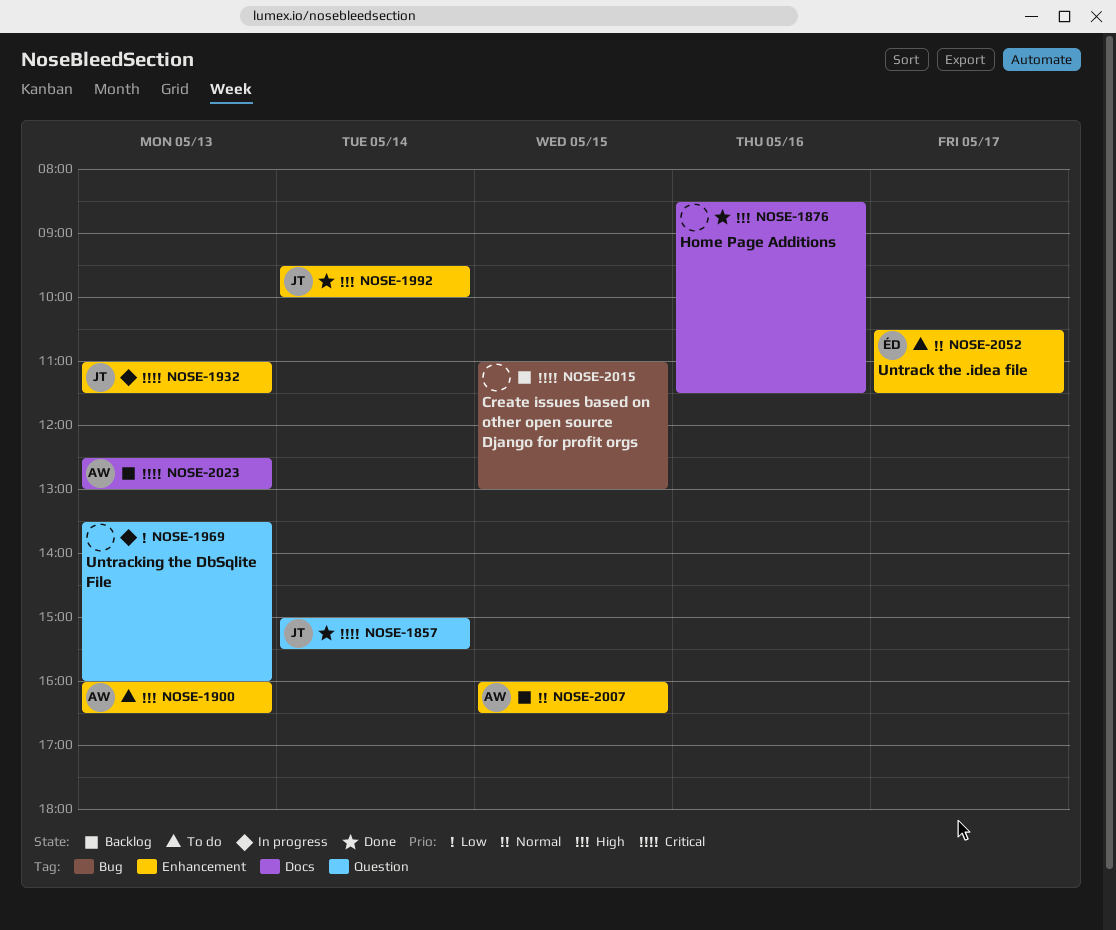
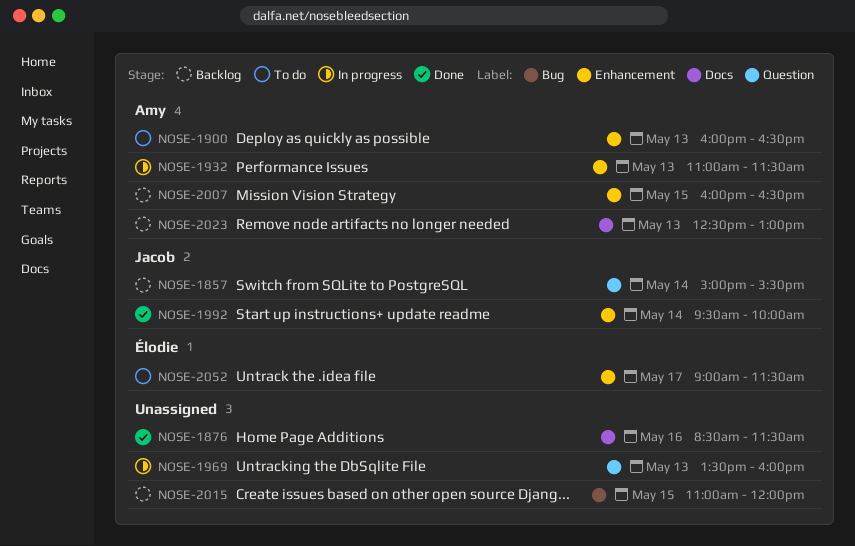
NOSE-1857, status: Done -> Backlog
NOSE-1932, owner: Jacob -> Amy
NOSE-2015, ends: 13:00 -> 12:00
NOSE-2052, begins: 10:30 -> 09:00

